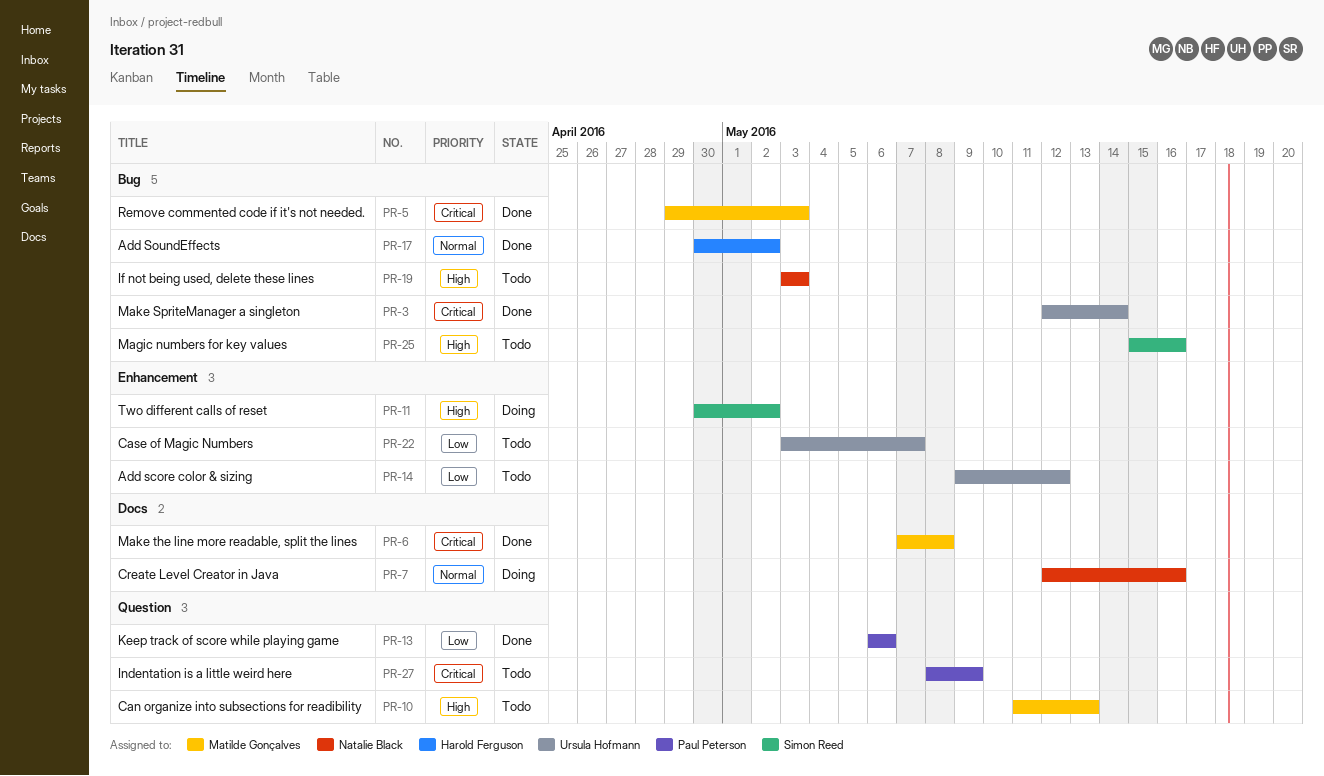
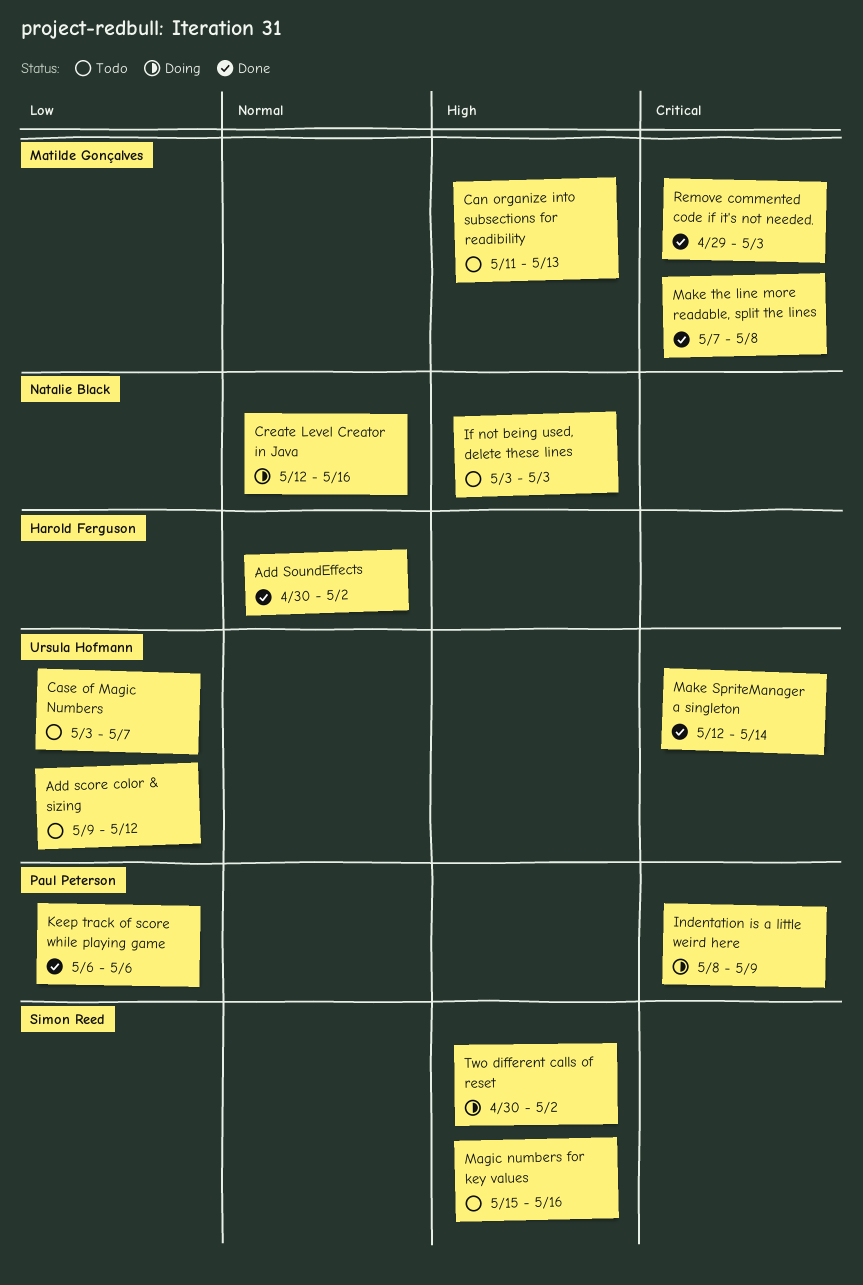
Indentation is a little weird here, status: Todo -> Doing

